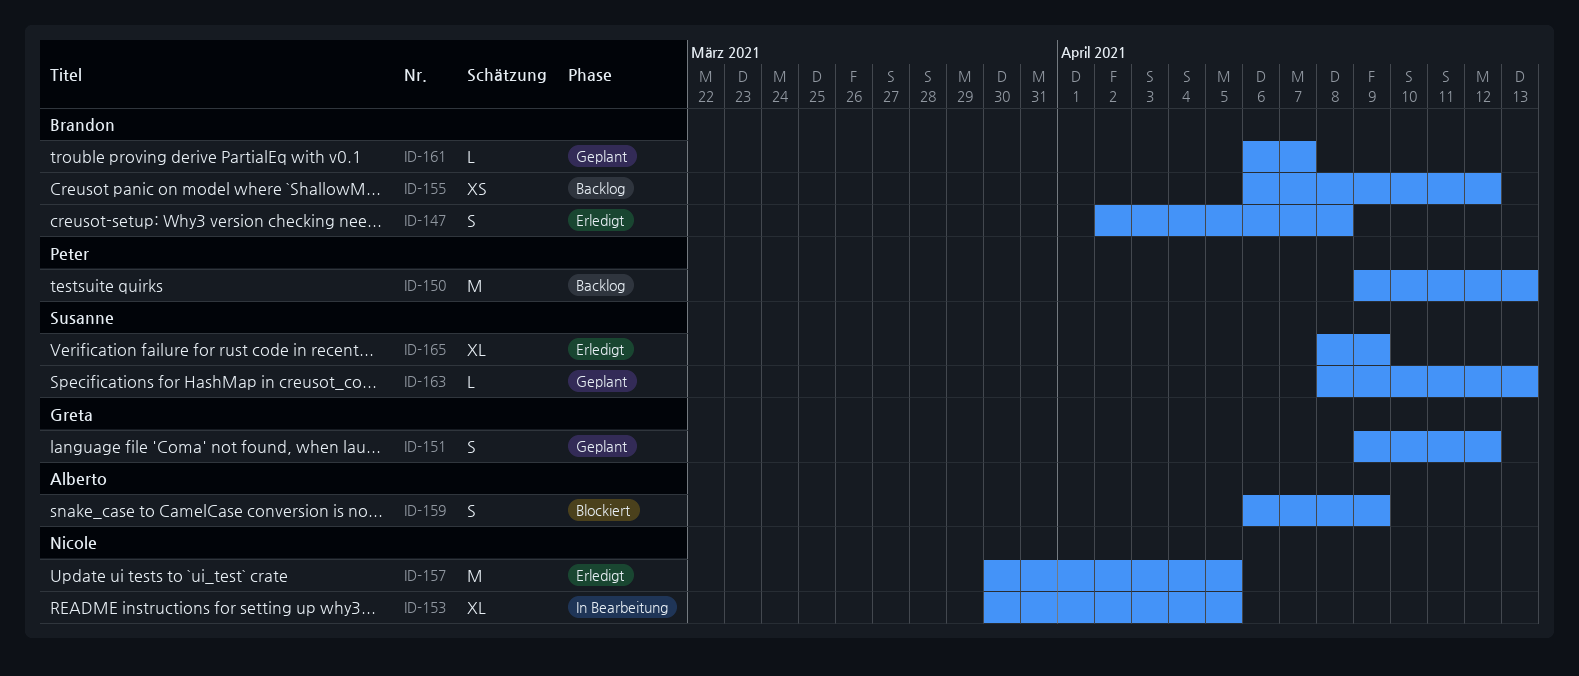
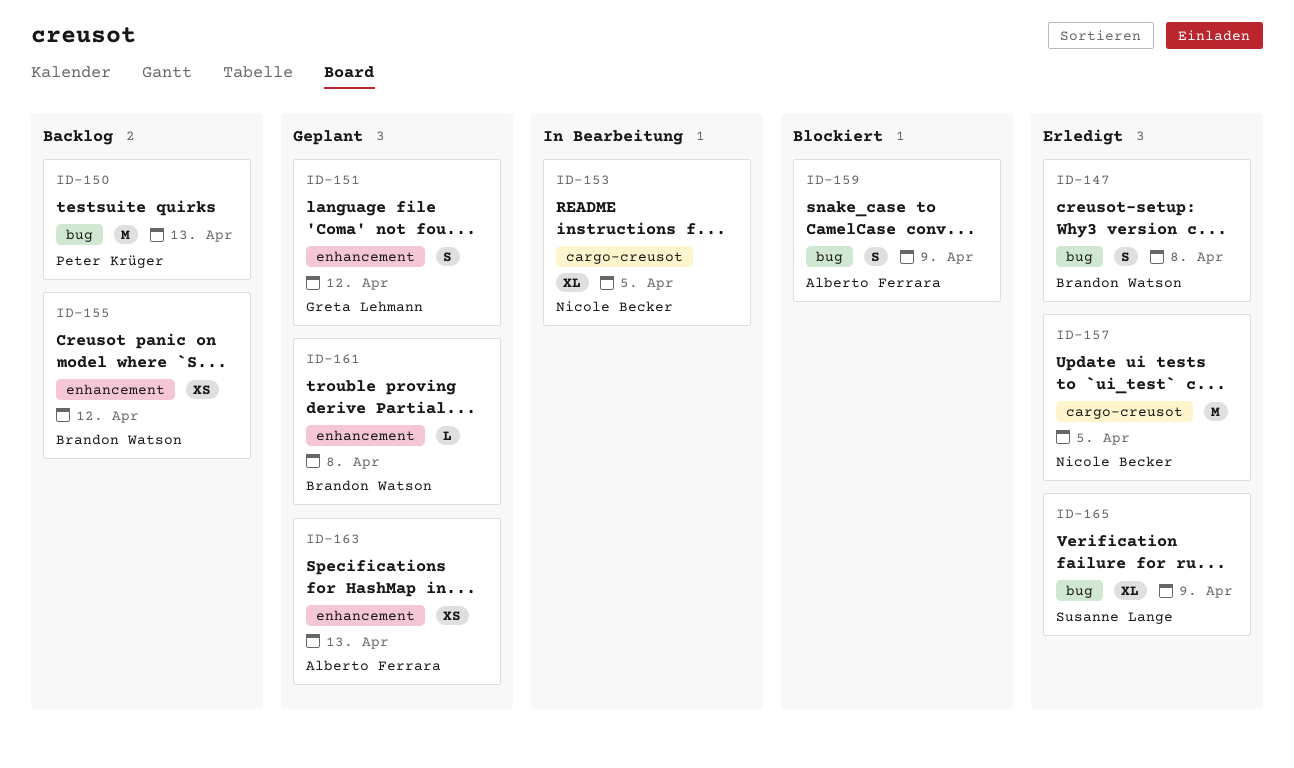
ID-161, due: Apr 7 -> Apr 8
ID-163, owner: Susanne Lange -> Alberto Ferrara
ID-163, estimate: L -> XS

